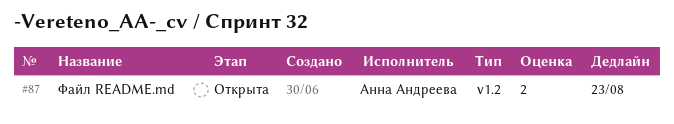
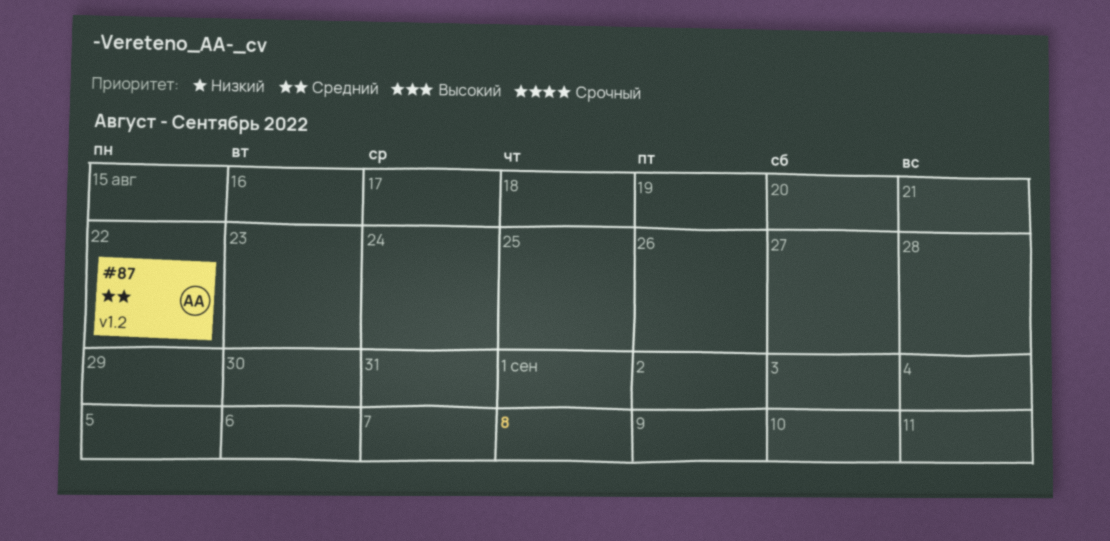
#87, due: Aug 23 -> Aug 22

